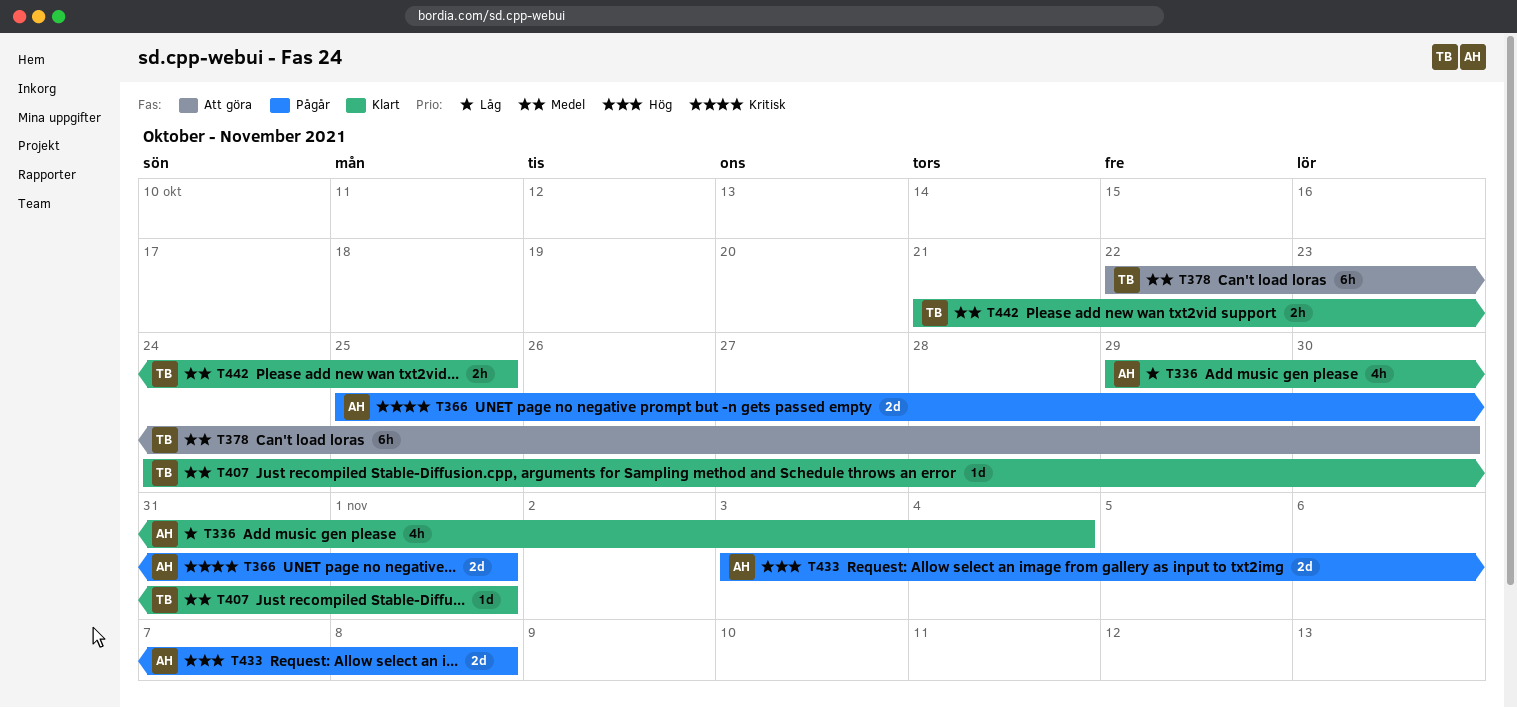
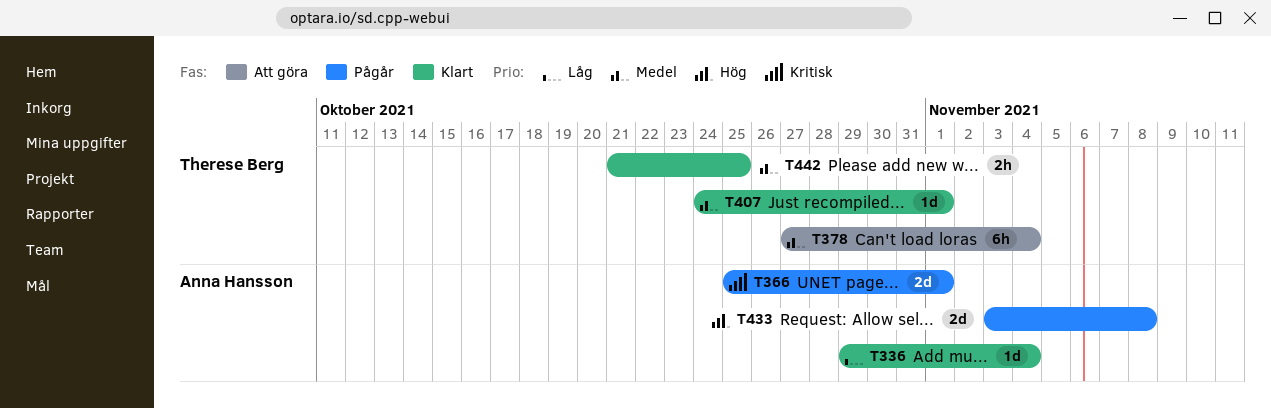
T336, estimate: 4h -> 1d
T378, start: Oct 22 -> Oct 27
T378, due: Oct 30 -> Nov 4

